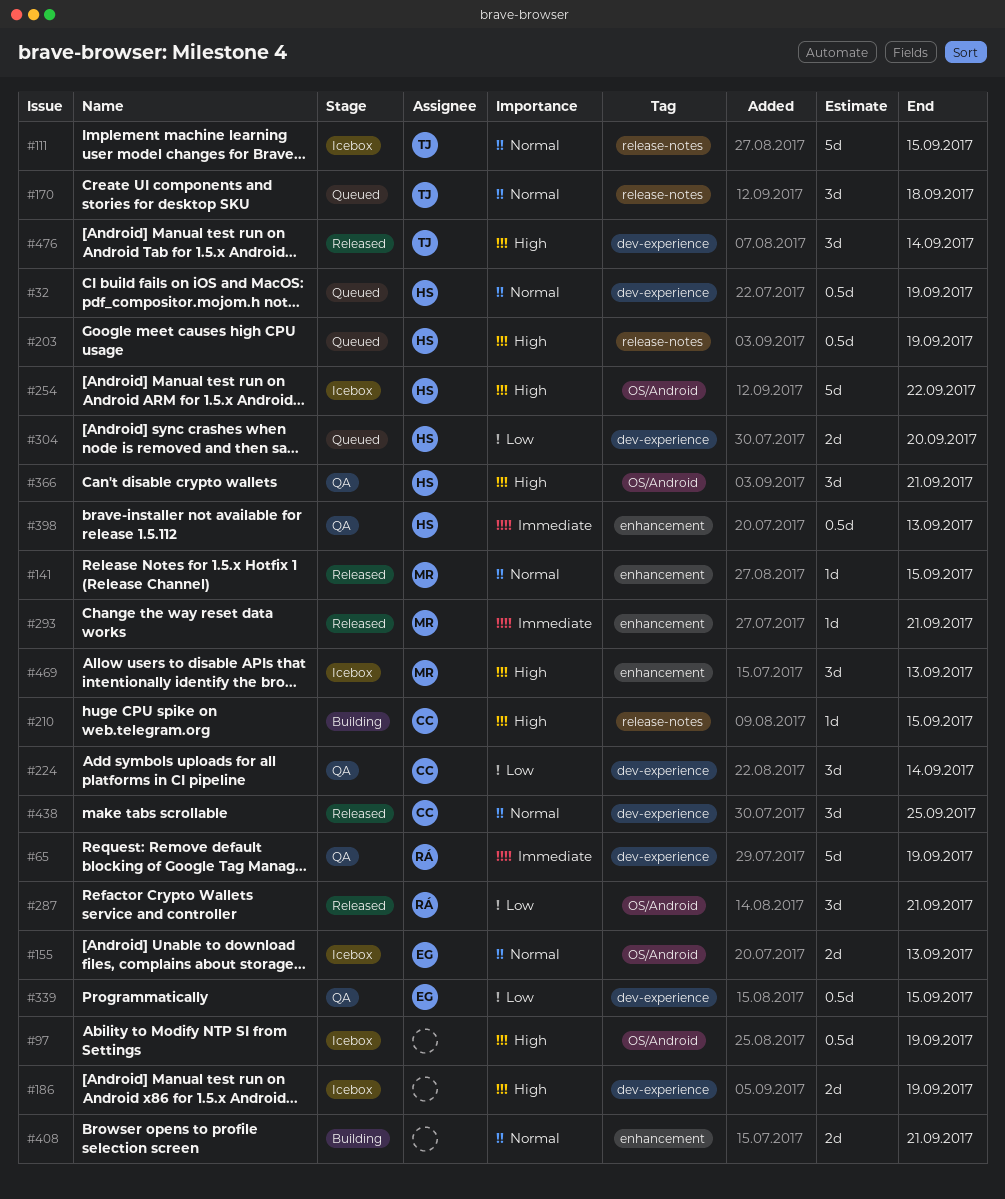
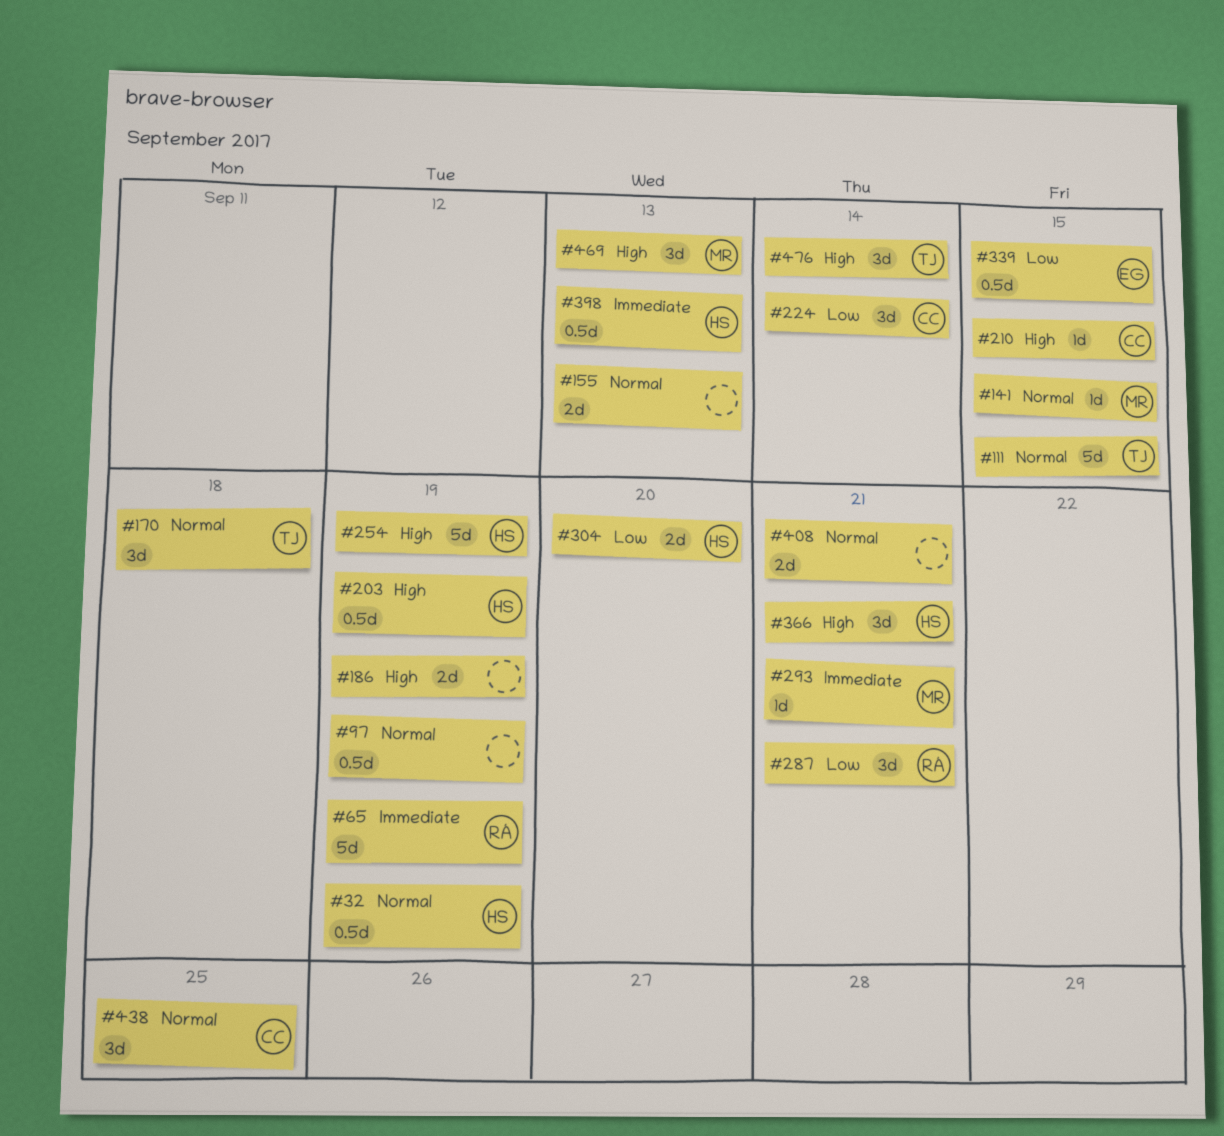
#97, priority: High -> Normal
#155, owner: EG -> none
#254, due: Sep 22 -> Sep 19

